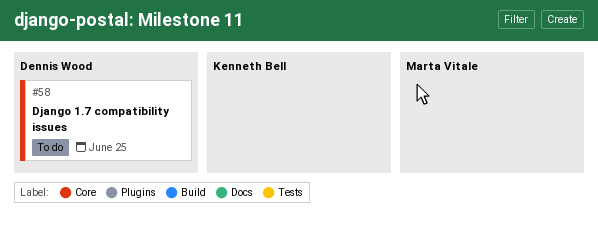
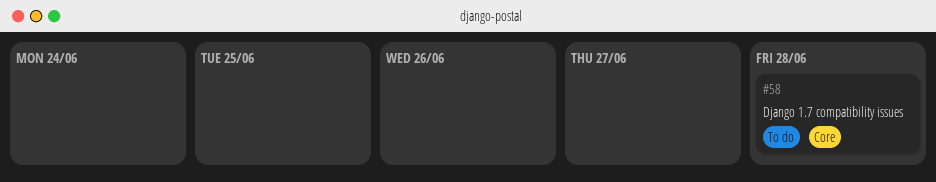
#58, due: Jun 25 -> Jun 28

